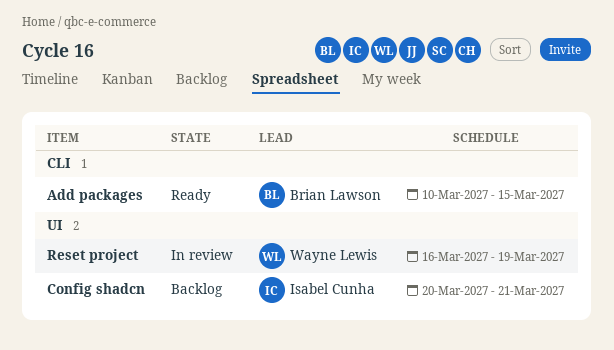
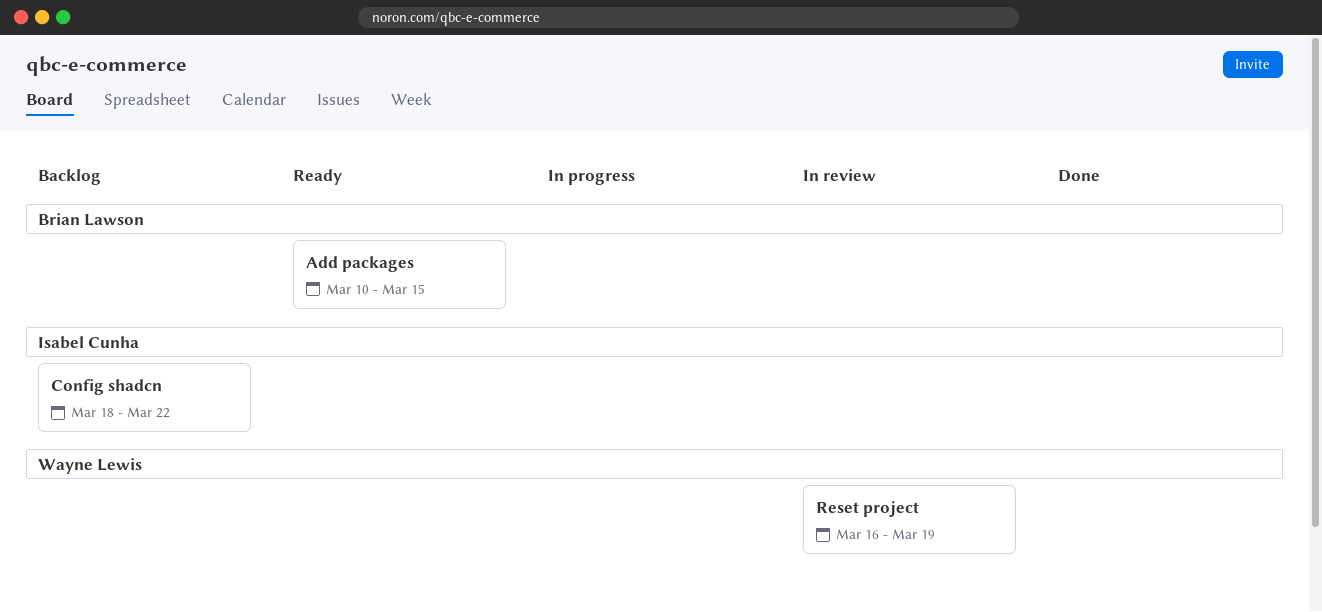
Config shadcn, start: Mar 20 -> Mar 18
Config shadcn, due: Mar 21 -> Mar 22

